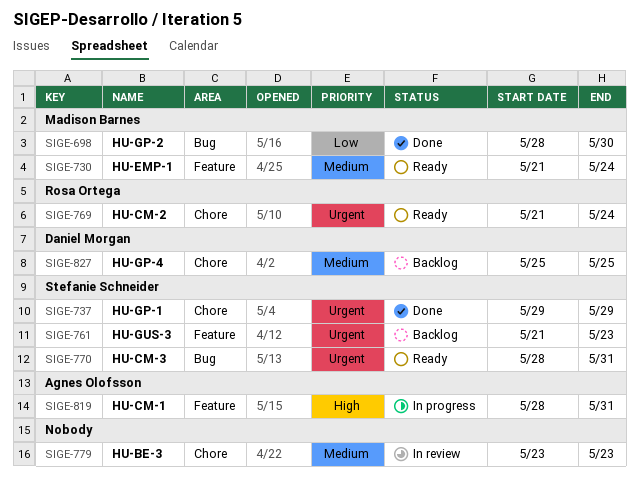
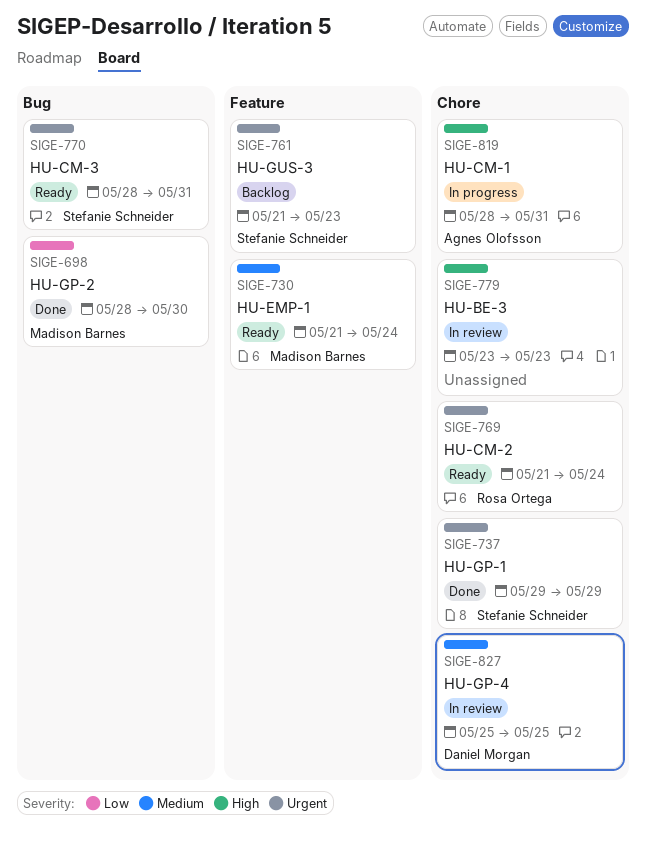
SIGE-779, priority: Medium -> High
SIGE-819, label: Feature -> Chore
SIGE-827, status: Backlog -> In review

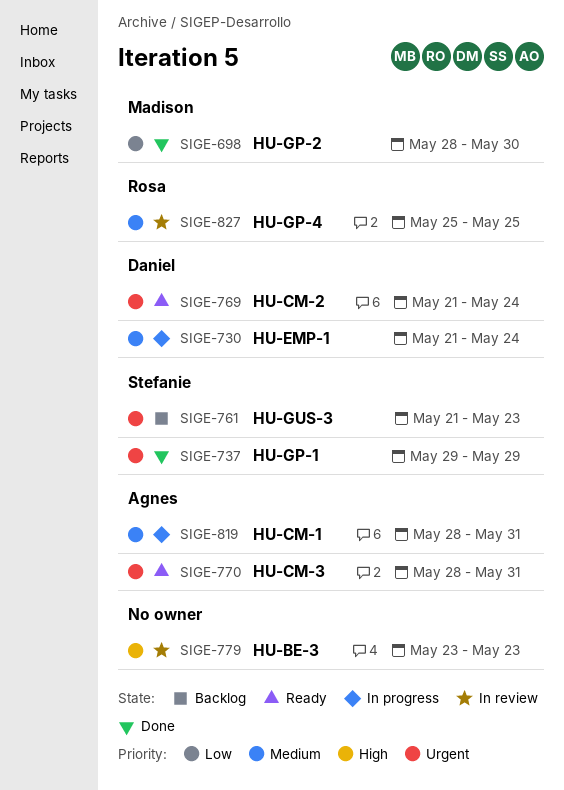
SIGE-730, status: Ready -> In progress
SIGE-730, owner: Madison Barnes -> Daniel Morgan
SIGE-769, owner: Rosa Ortega -> Daniel Morgan
SIGE-770, owner: Stefanie Schneider -> Agnes Olofsson
SIGE-819, priority: High -> Medium
SIGE-827, owner: Daniel Morgan -> Rosa Ortega

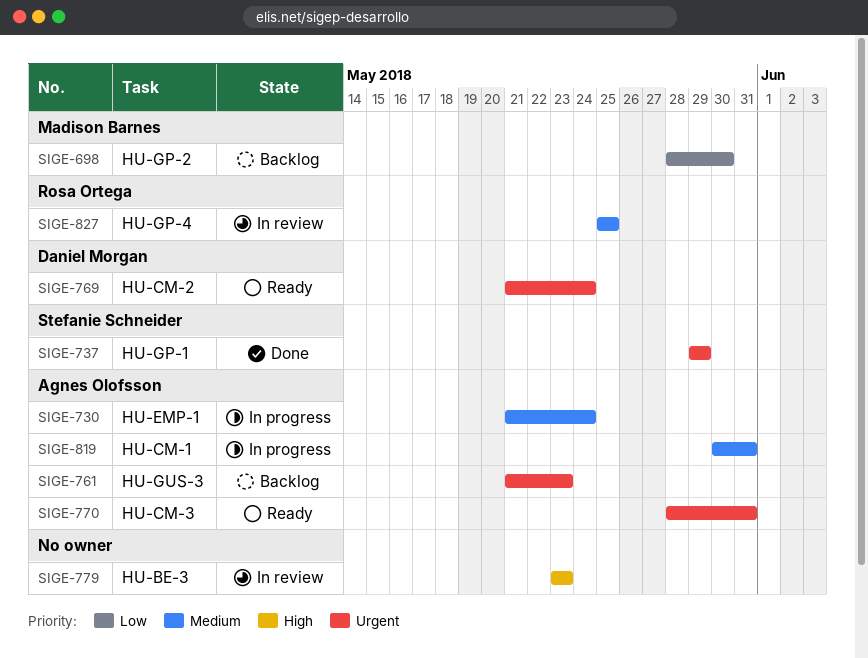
SIGE-698, status: Done -> Backlog
SIGE-730, owner: Daniel Morgan -> Agnes Olofsson
SIGE-761, owner: Stefanie Schneider -> Agnes Olofsson
SIGE-819, start: May 28 -> May 30

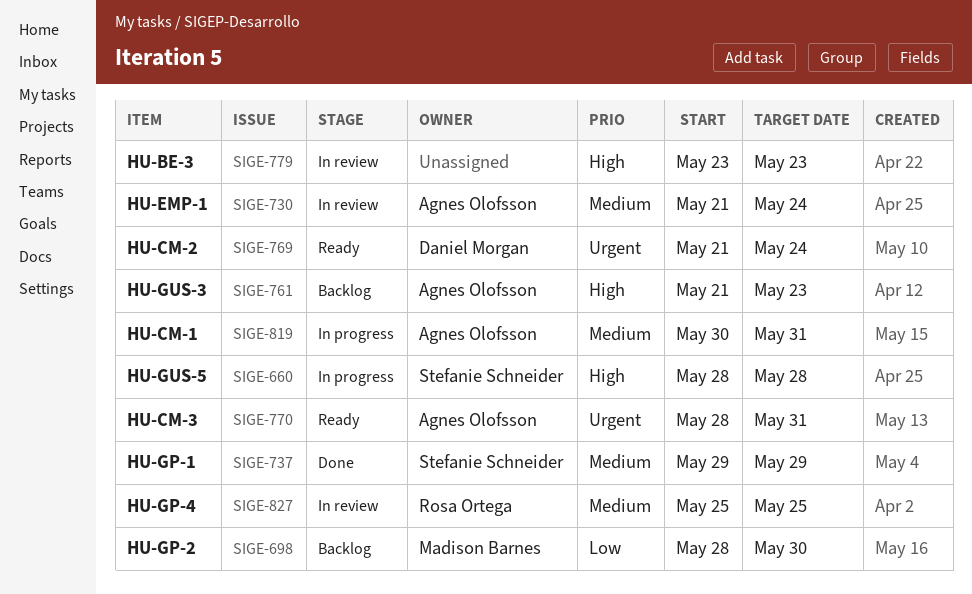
SIGE-660: none -> present
SIGE-730, status: In progress -> In review
SIGE-737, priority: Urgent -> Medium
SIGE-761, priority: Urgent -> High

